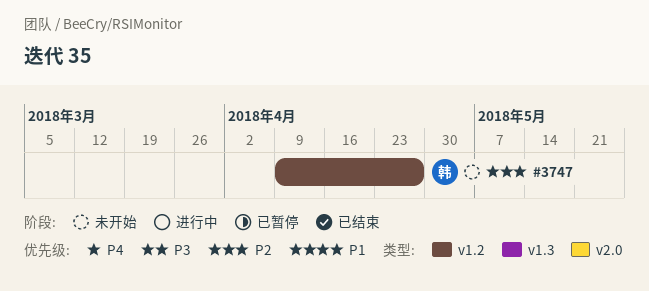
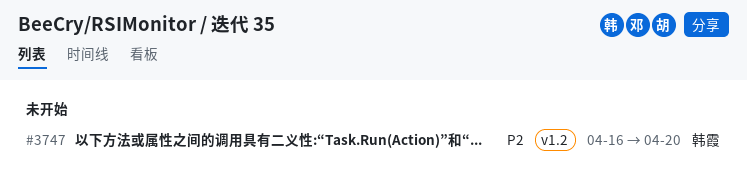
#3747, start: Apr 9 -> Apr 16
#3747, due: Apr 27 -> Apr 20

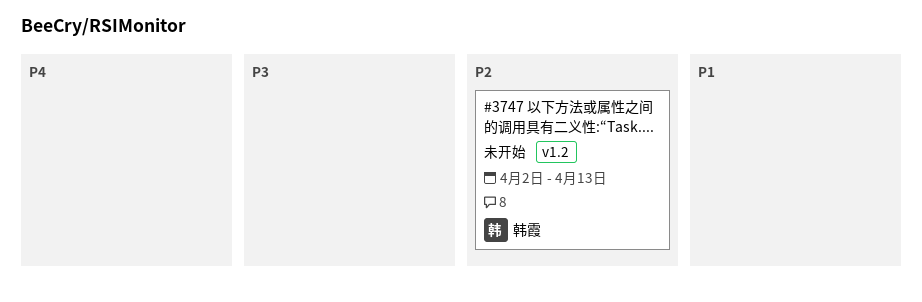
#3747, start: Apr 16 -> Apr 2
#3747, due: Apr 20 -> Apr 13

